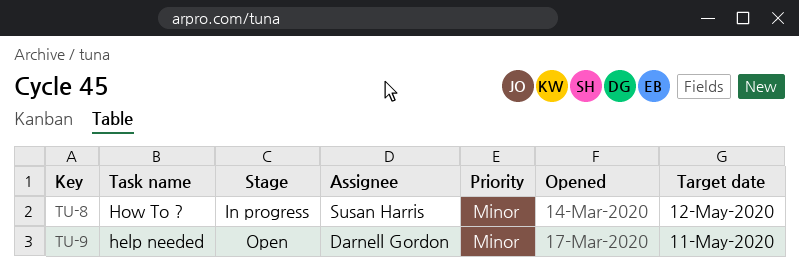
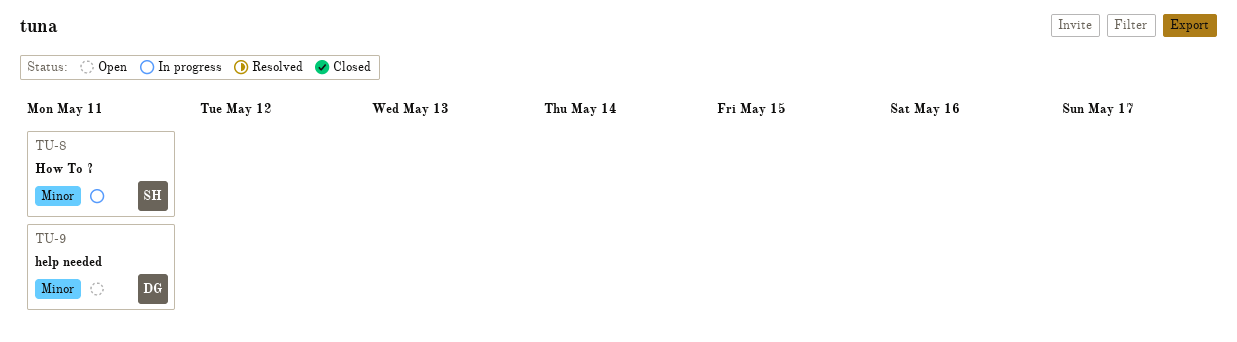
TU-8, due: May 12 -> May 11

